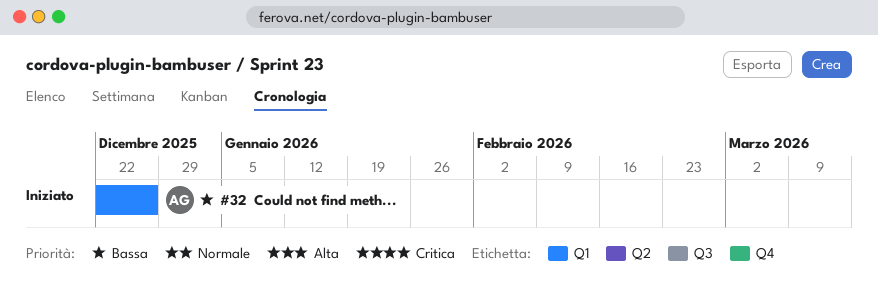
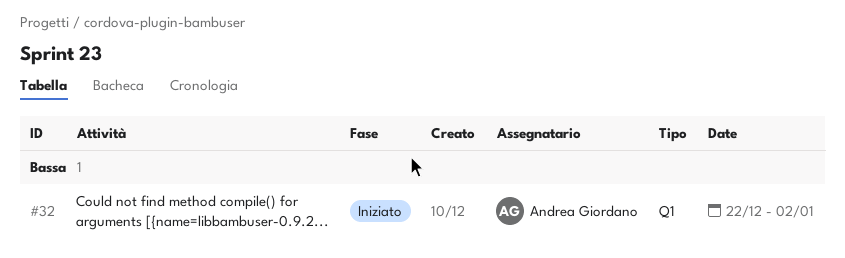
#32, due: Dec 26 -> Jan 2

